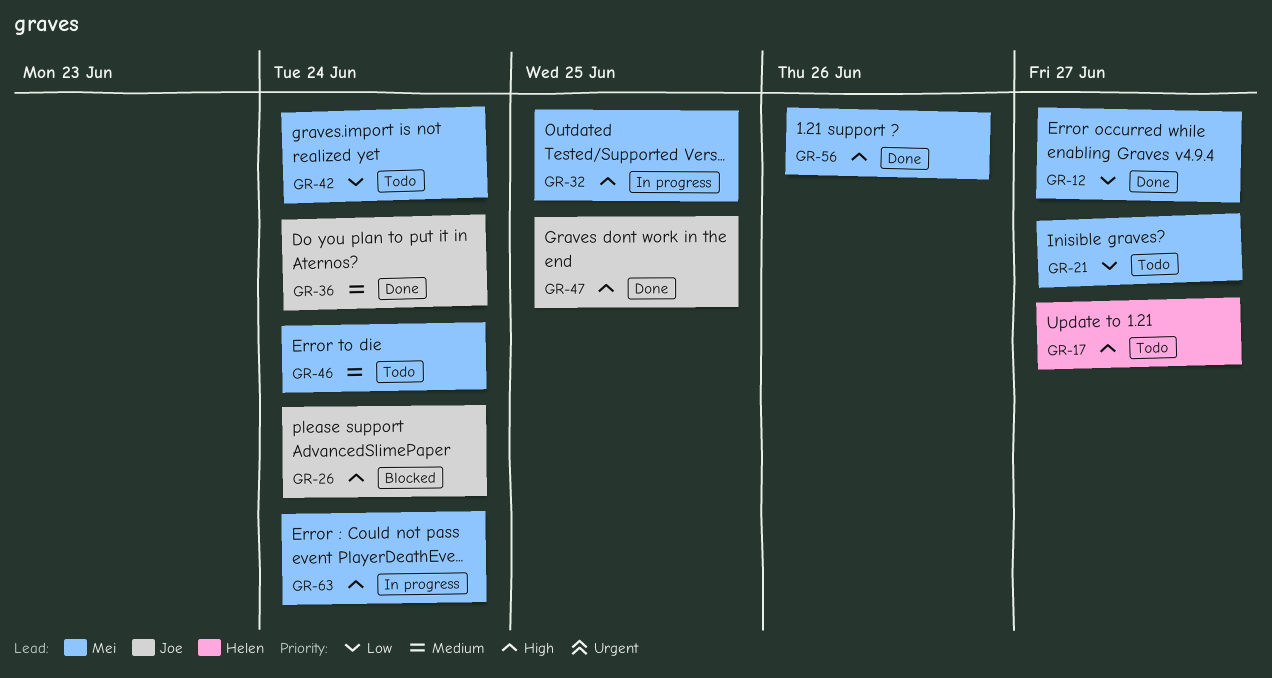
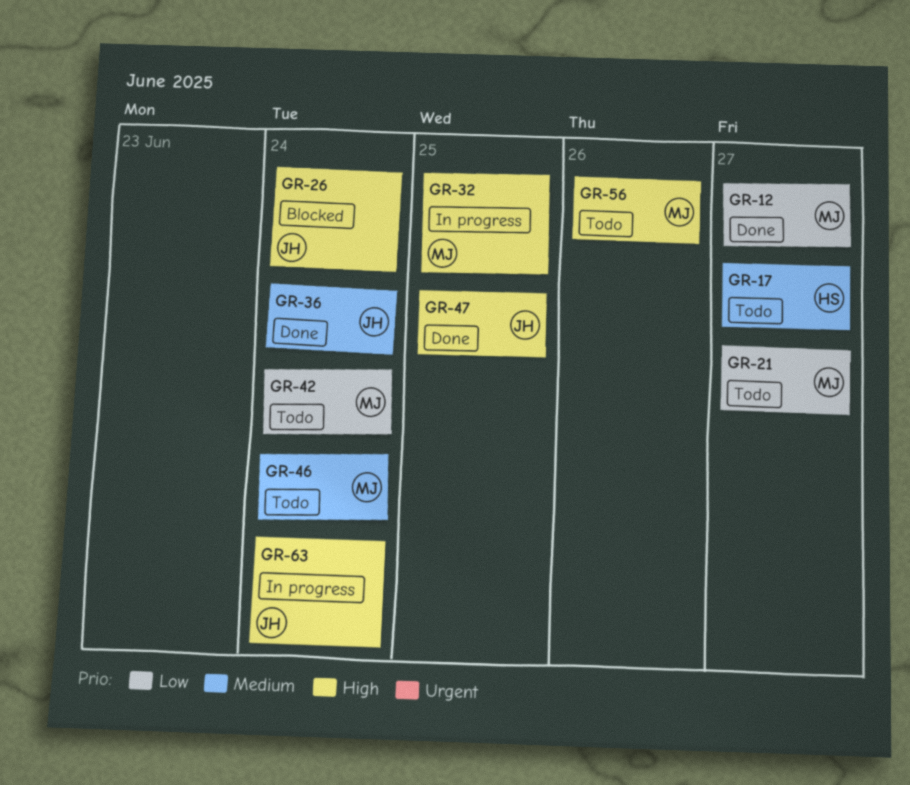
GR-17, priority: High -> Medium
GR-56, status: Done -> Todo
GR-63, owner: Mei -> Joe

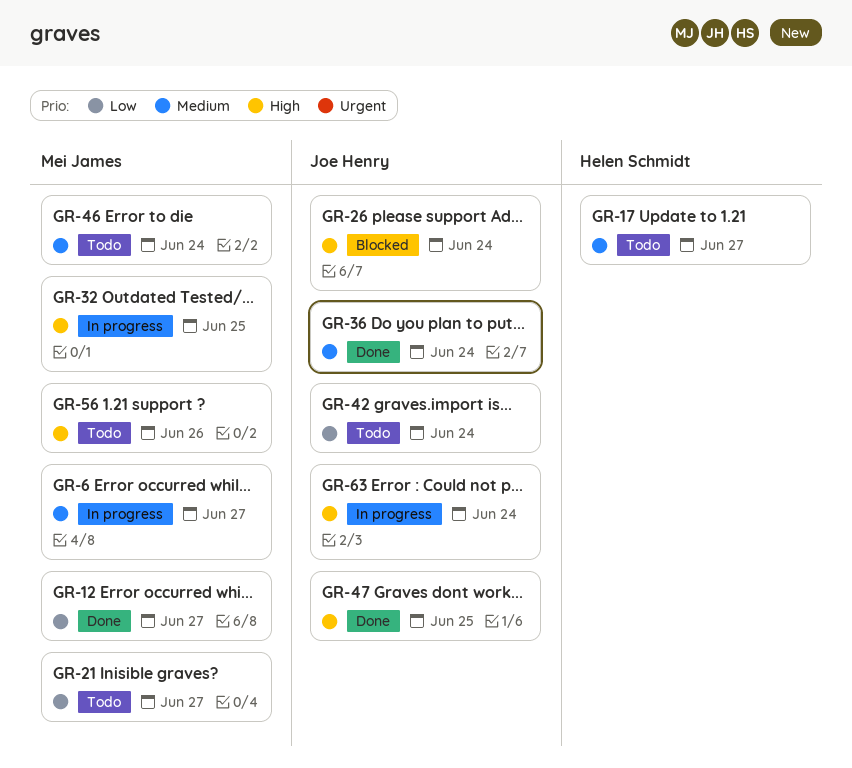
GR-6: none -> present
GR-42, owner: Mei James -> Joe Henry

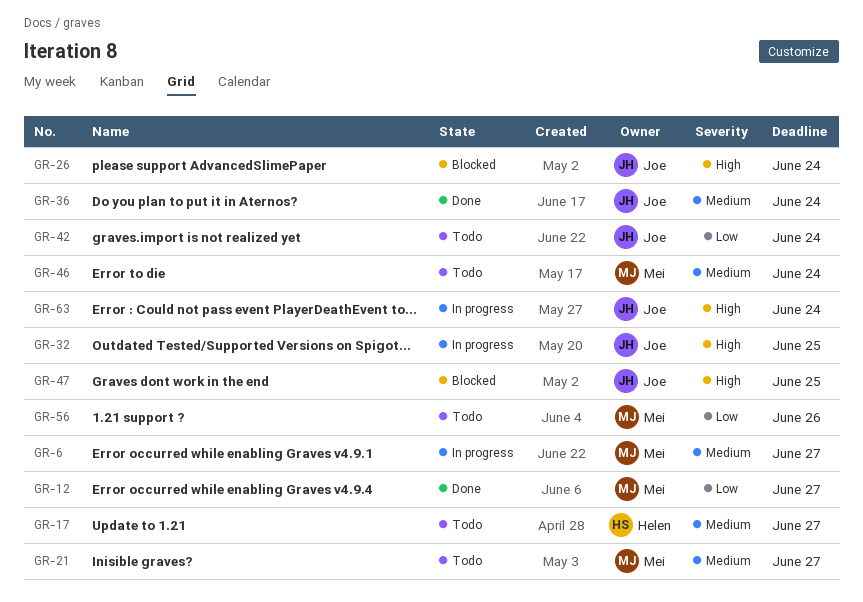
GR-21, priority: Low -> Medium
GR-32, owner: Mei James -> Joe Henry
GR-47, status: Done -> Blocked
GR-56, priority: High -> Low

